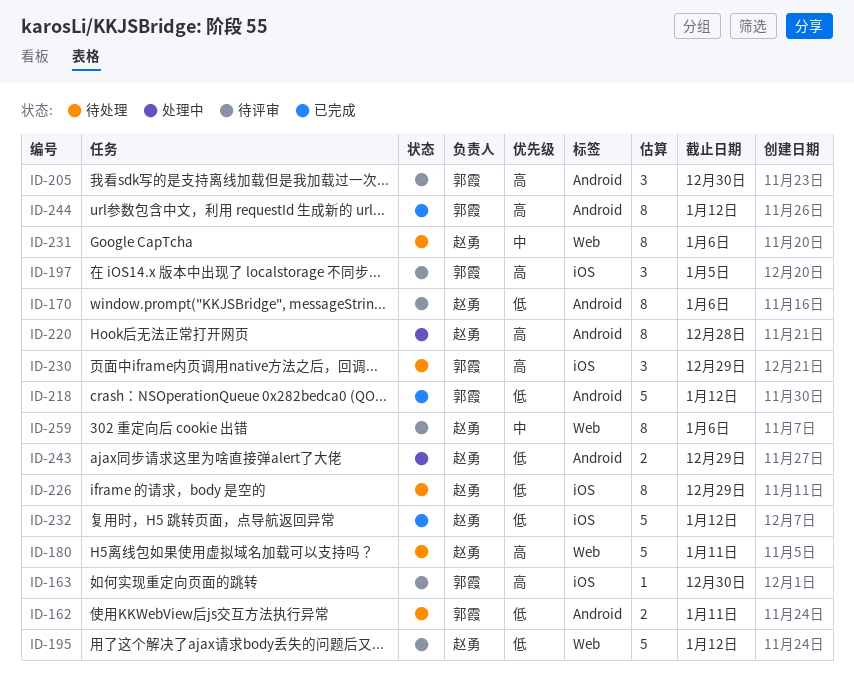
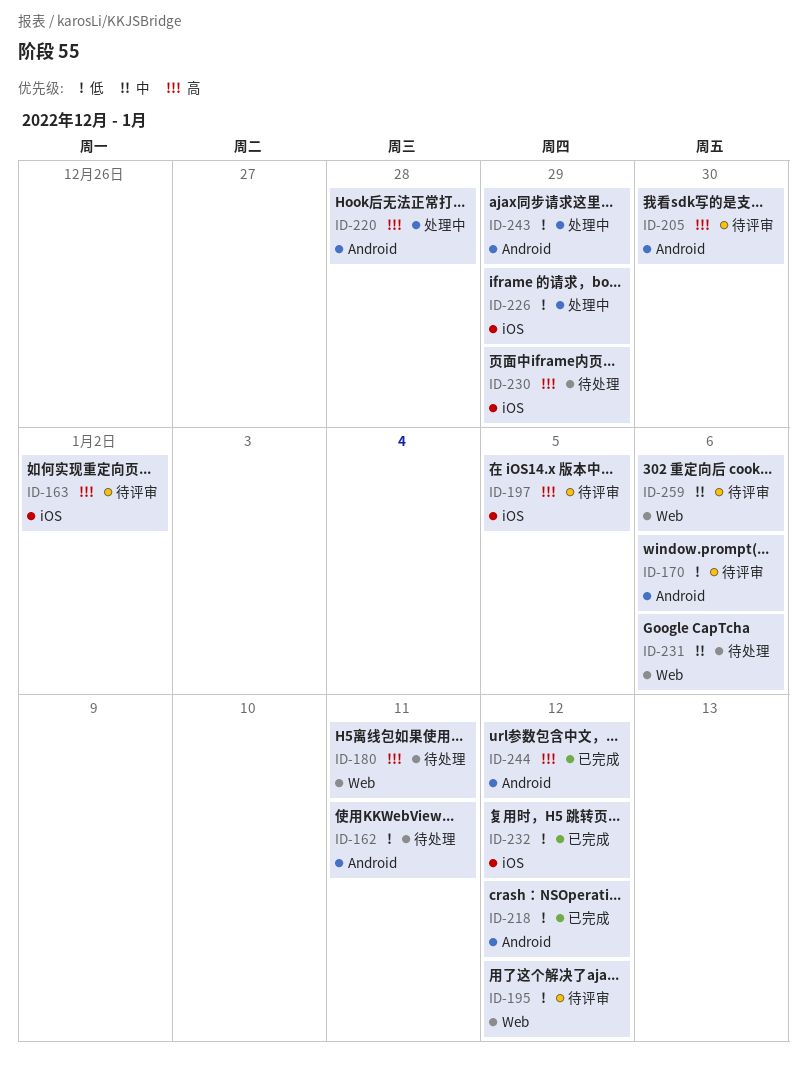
ID-163, due: Dec 30 -> Jan 2
ID-226, status: 待处理 -> 处理中

